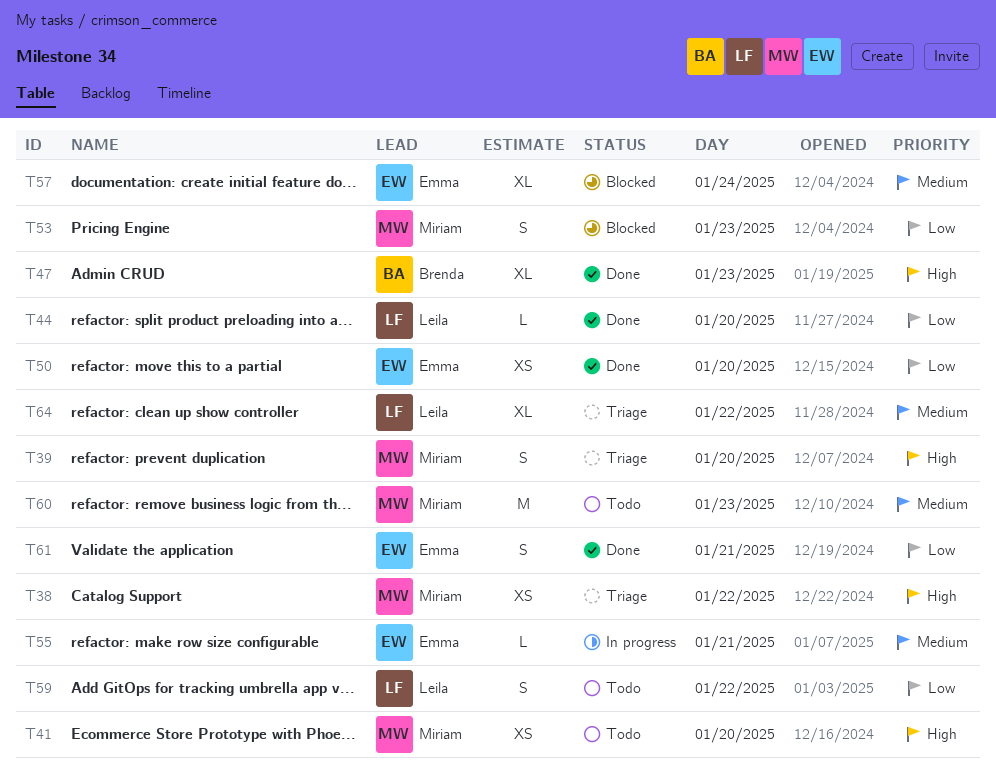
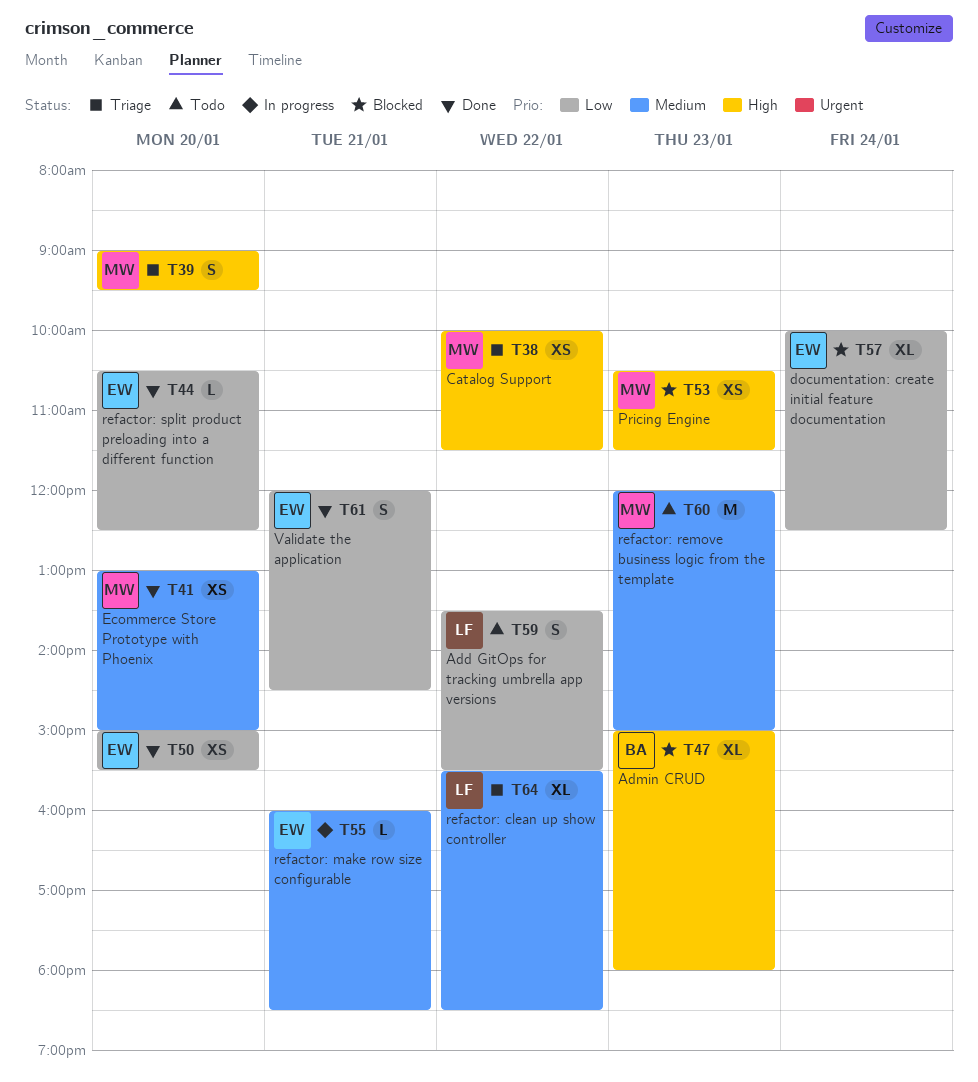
T41, status: Todo -> Done
T41, priority: High -> Medium
T44, owner: Leila -> Emma
T47, status: Done -> Blocked
T53, priority: Low -> High
T53, estimate: S -> XS
T57, priority: Medium -> Low

